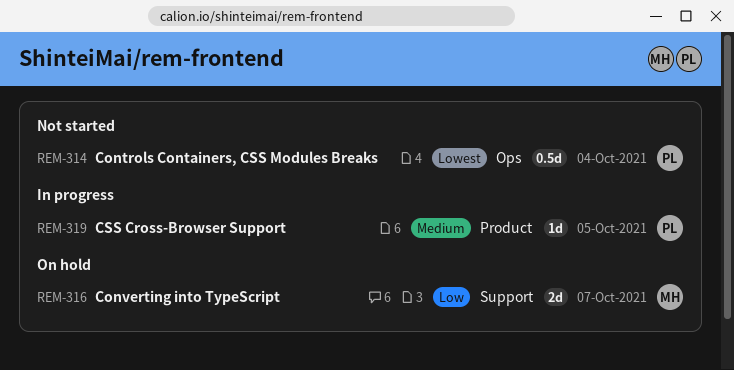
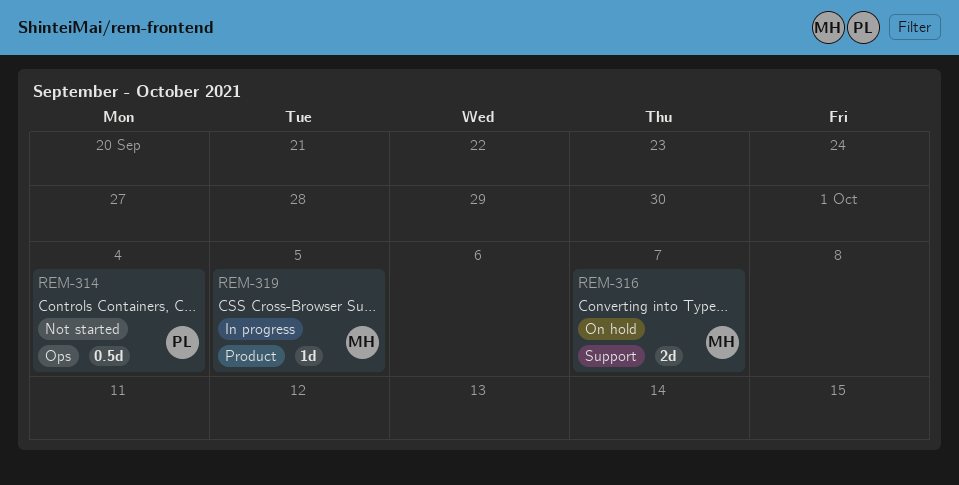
REM-319, owner: PL -> MH

